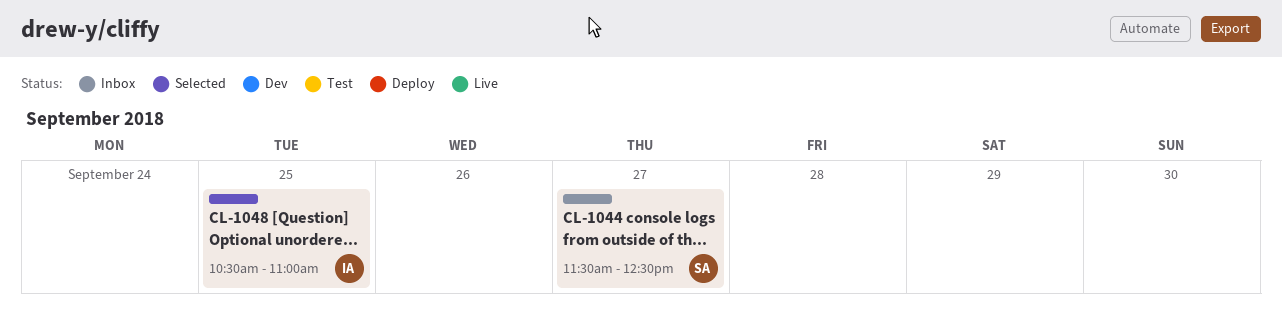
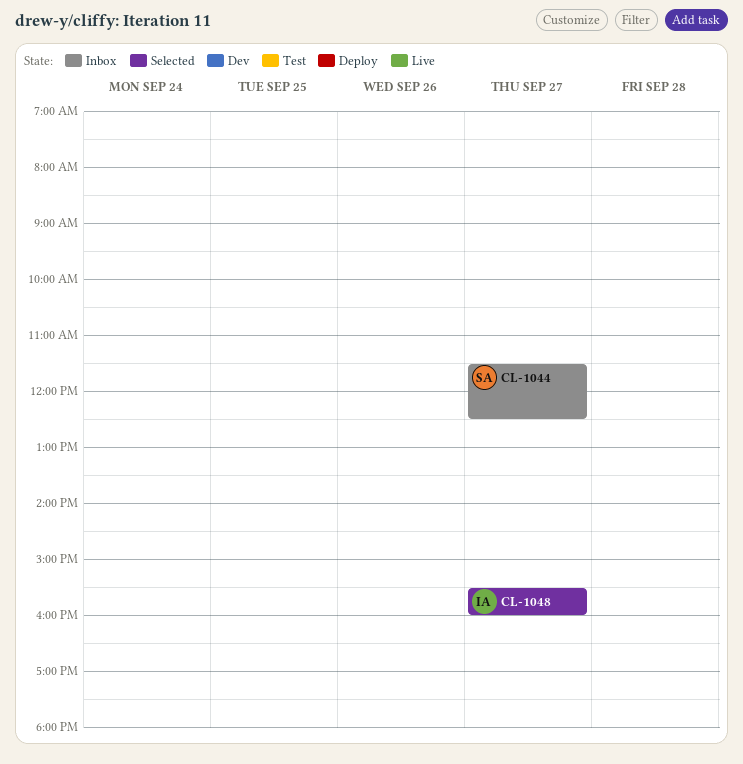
CL-1048, day: Sep 25 -> Sep 27
CL-1048, begins: 10:30 -> 15:30
CL-1048, ends: 11:00 -> 16:00

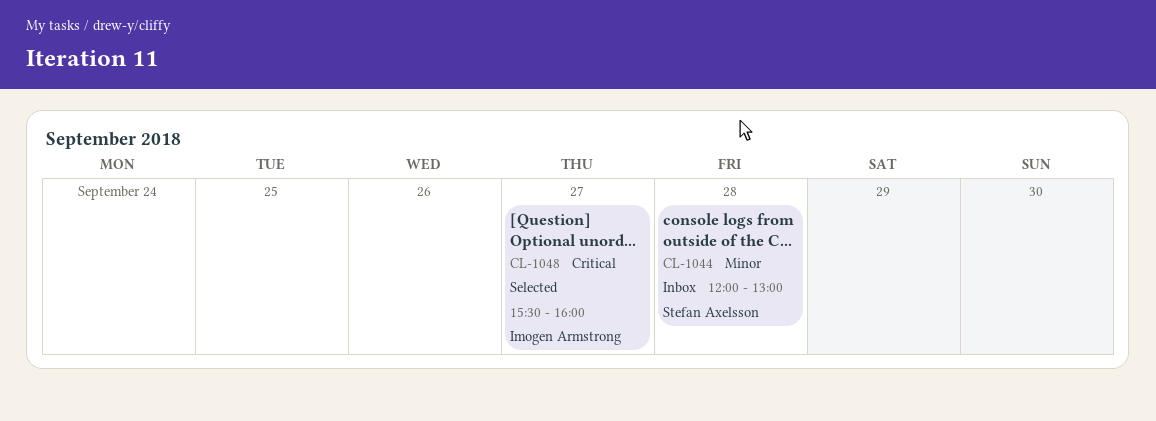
CL-1044, day: Sep 27 -> Sep 28
CL-1044, begins: 11:30 -> 12:00
CL-1044, ends: 12:30 -> 13:00

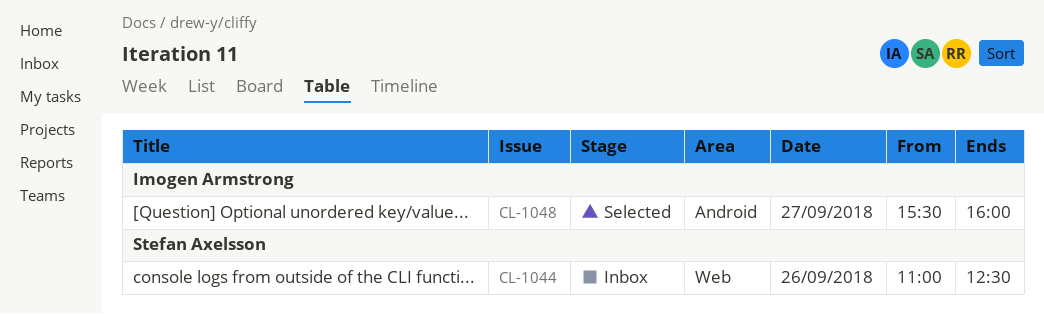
CL-1044, day: Sep 28 -> Sep 26
CL-1044, begins: 12:00 -> 11:00
CL-1044, ends: 13:00 -> 12:30

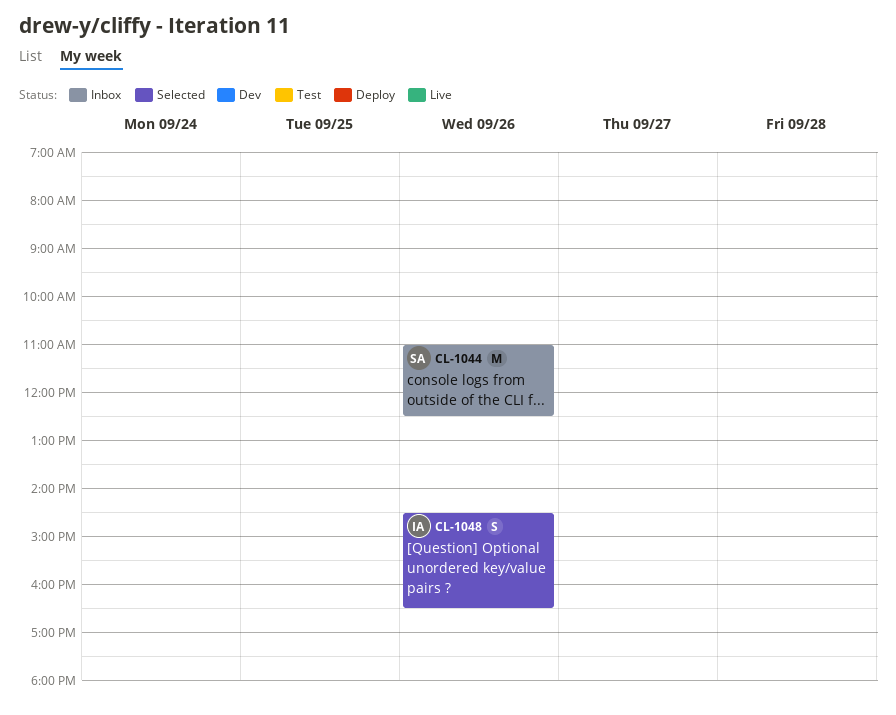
CL-1048, day: Sep 27 -> Sep 26
CL-1048, begins: 15:30 -> 14:30
CL-1048, ends: 16:00 -> 16:30

